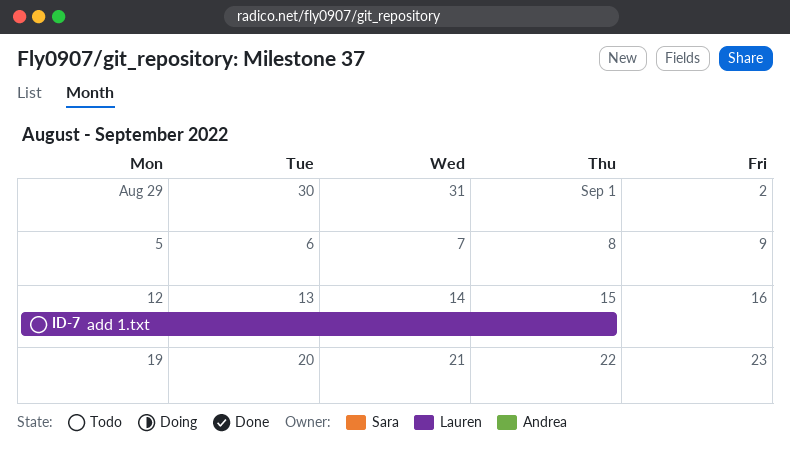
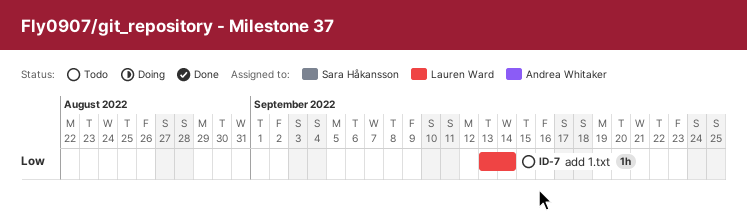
ID-7, start: Sep 12 -> Sep 13
ID-7, due: Sep 15 -> Sep 14

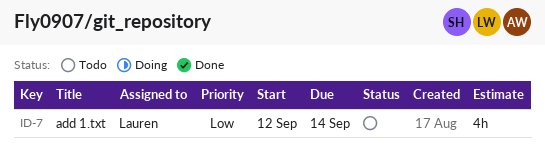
ID-7, estimate: 1h -> 4h
ID-7, start: Sep 13 -> Sep 12

